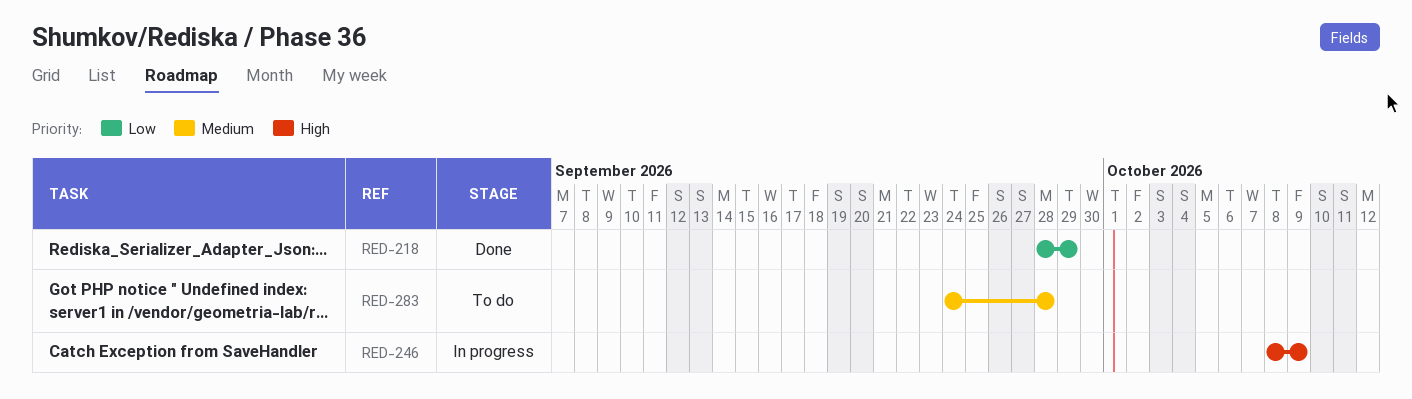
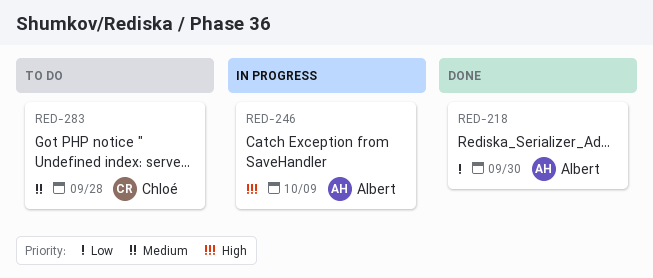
RED-218, due: Sep 29 -> Sep 30

